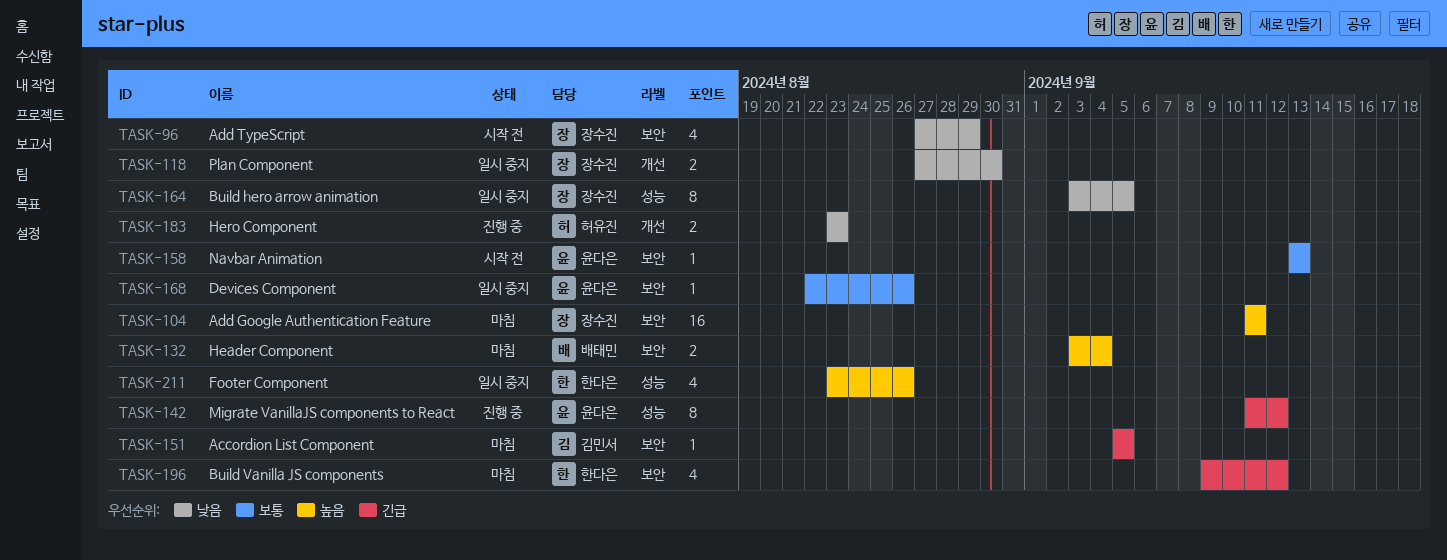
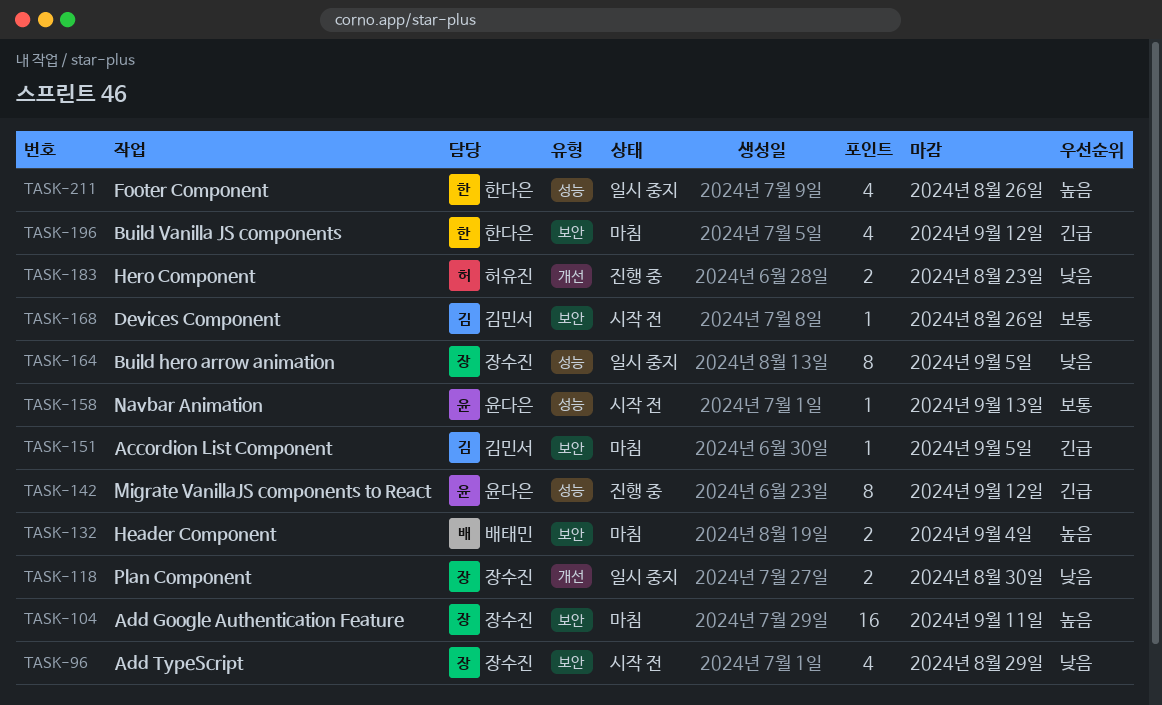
TASK-158, label: 보안 -> 성능
TASK-168, status: 일시 중지 -> 시작 전
TASK-168, owner: 윤다은 -> 김민서

